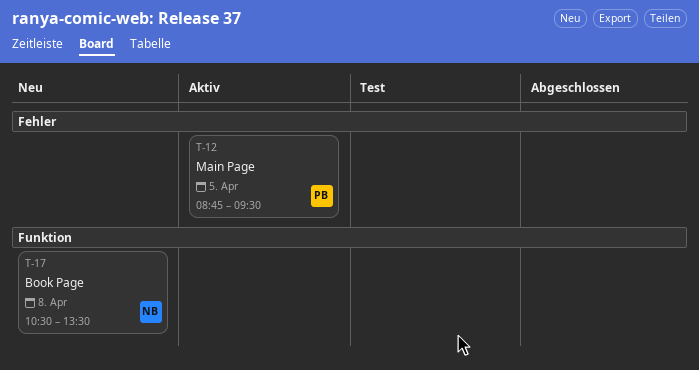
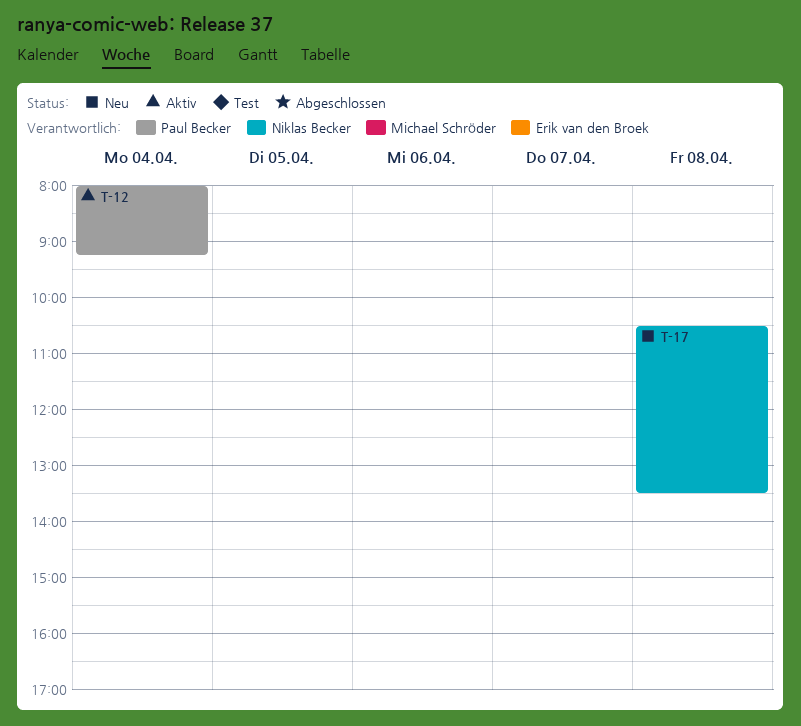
T-12, day: Apr 5 -> Apr 4
T-12, begins: 08:45 -> 08:00
T-12, ends: 09:30 -> 09:15

